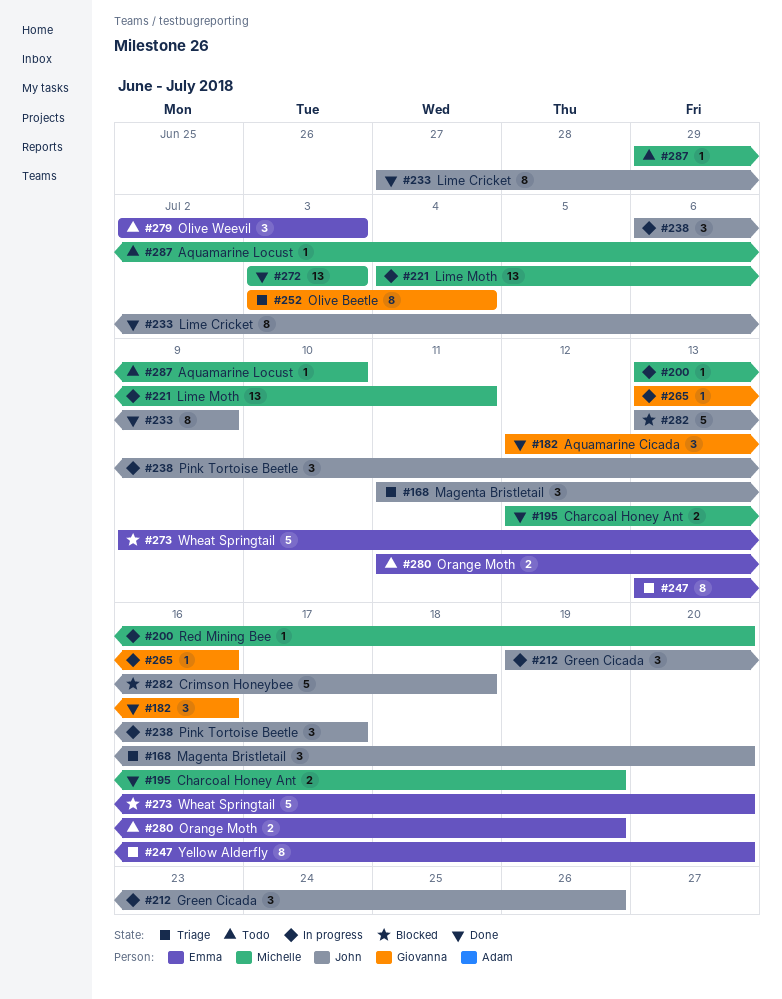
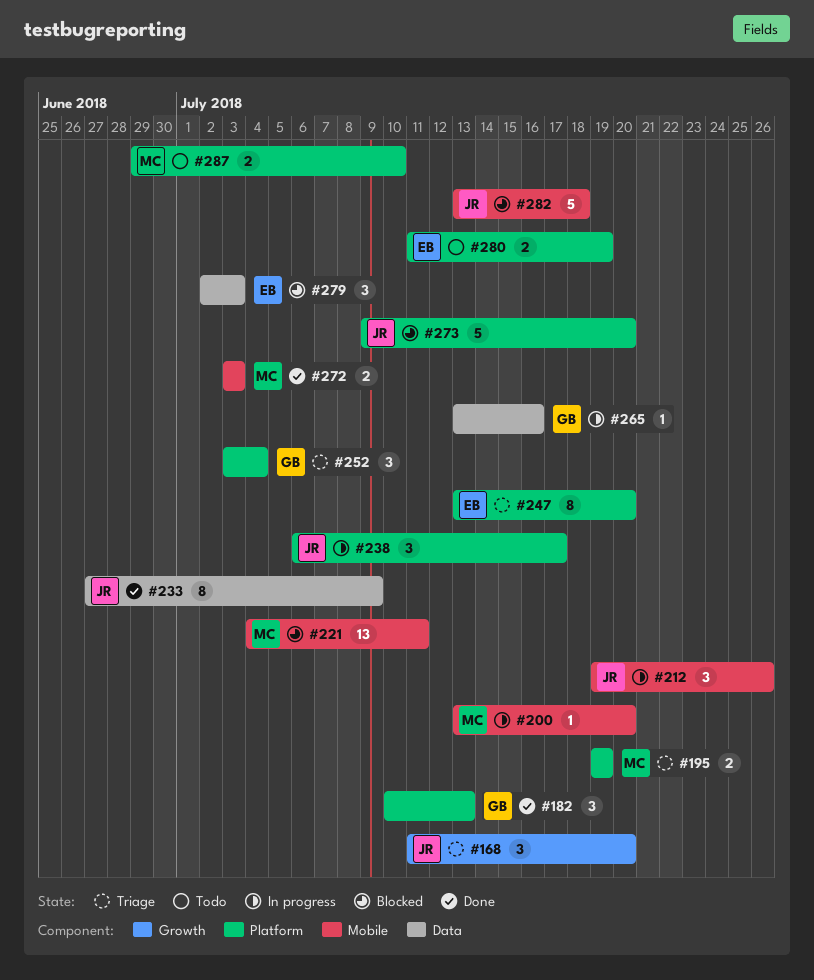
#182, start: Jul 12 -> Jul 10
#182, due: Jul 16 -> Jul 13
#195, status: Done -> Triage
#195, start: Jul 12 -> Jul 19
#221, status: In progress -> Blocked
#252, estimate: 8 -> 3
#272, estimate: 13 -> 2
#273, owner: Emma -> John
#279, status: Todo -> Blocked
#287, estimate: 1 -> 2

